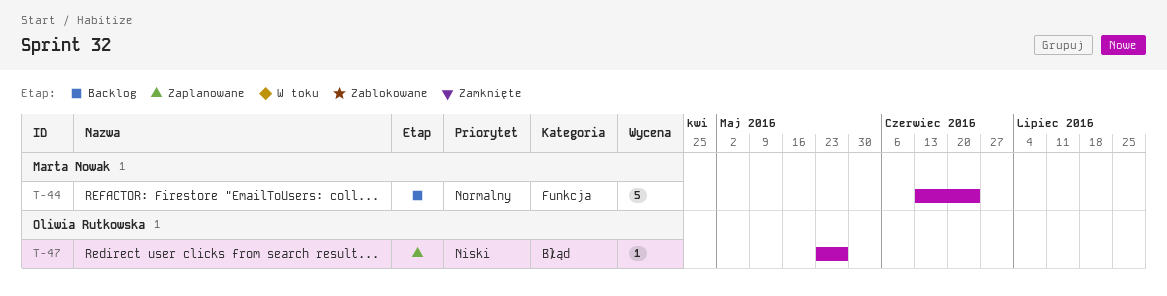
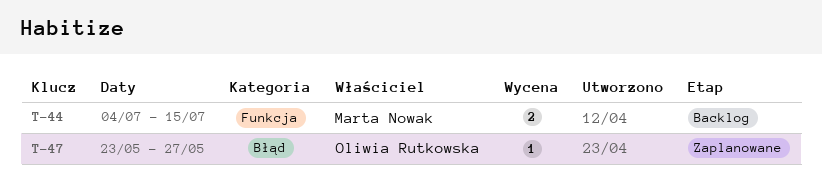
T-44, estimate: 5 -> 2
T-44, start: Jun 13 -> Jul 4
T-44, due: Jun 24 -> Jul 15

